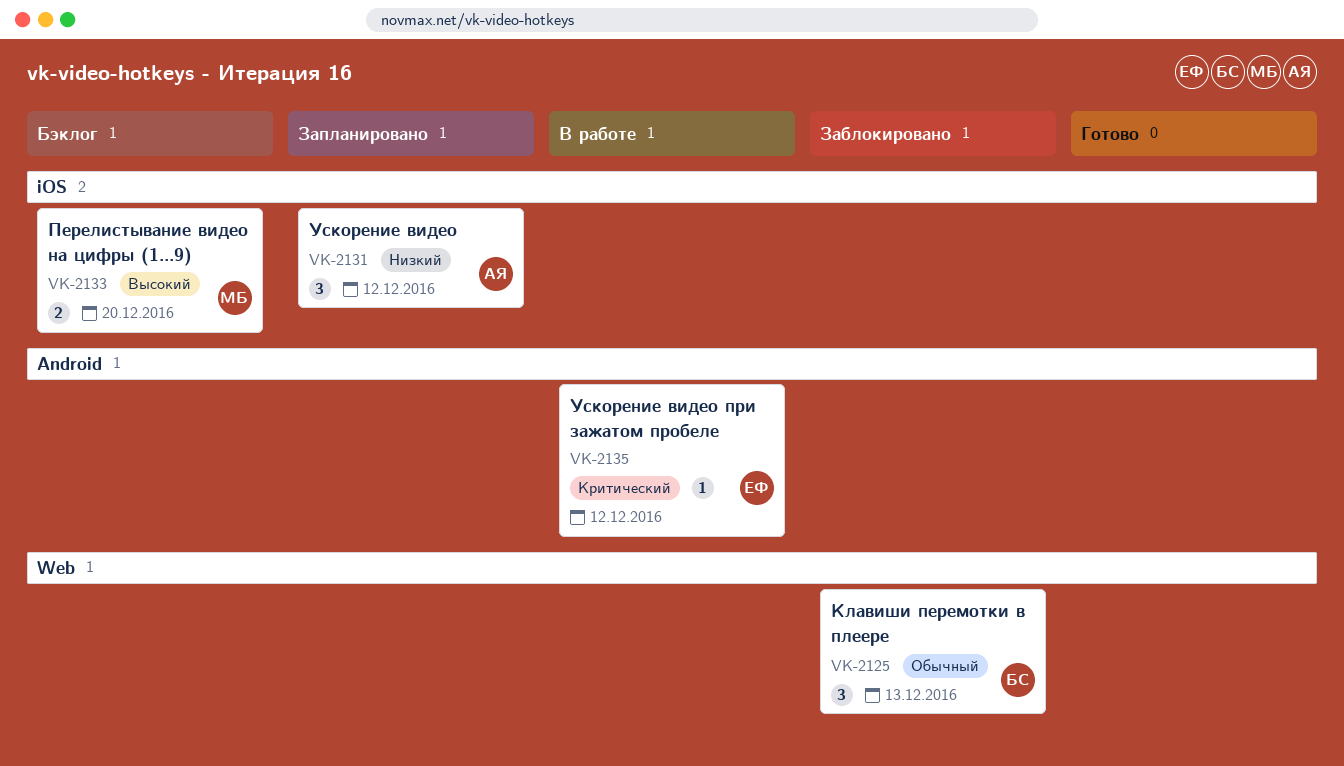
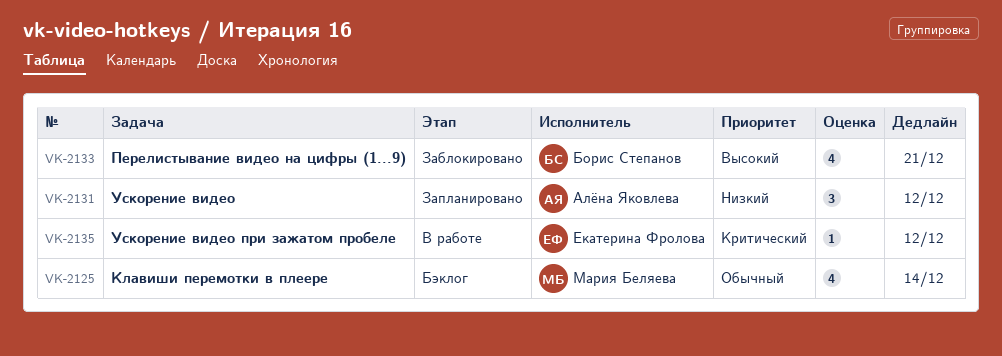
VK-2125, status: Заблокировано -> Бэклог
VK-2125, owner: Борис Степанов -> Мария Беляева
VK-2125, estimate: 3 -> 4
VK-2125, due: Dec 13 -> Dec 14
VK-2133, status: Бэклог -> Заблокировано
VK-2133, owner: Мария Беляева -> Борис Степанов
VK-2133, estimate: 2 -> 4
VK-2133, due: Dec 20 -> Dec 21

